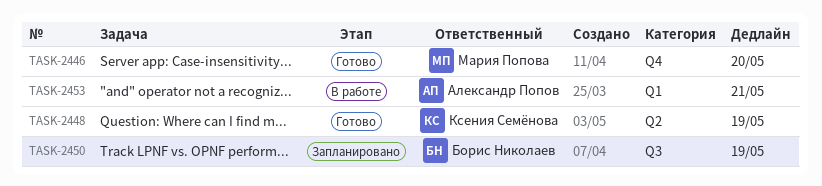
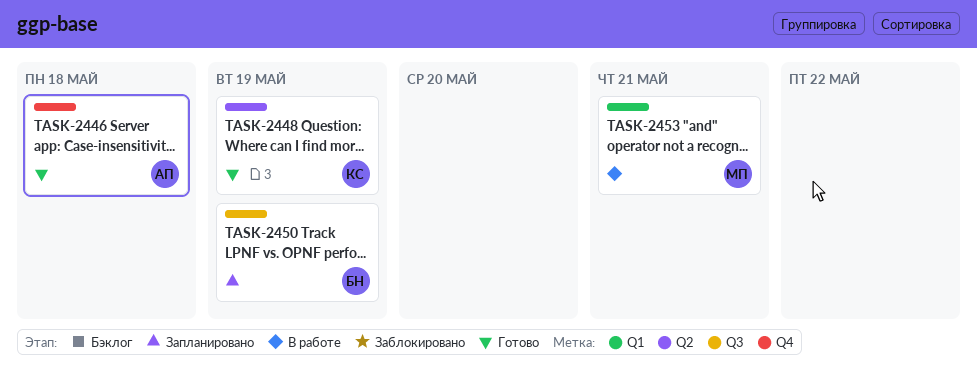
TASK-2446, owner: Мария Попова -> Александр Попов
TASK-2446, due: May 20 -> May 18
TASK-2453, owner: Александр Попов -> Мария Попова

